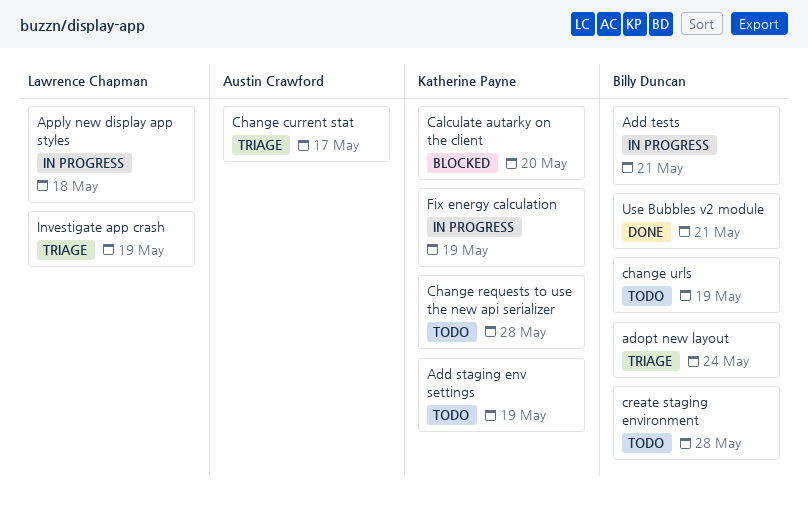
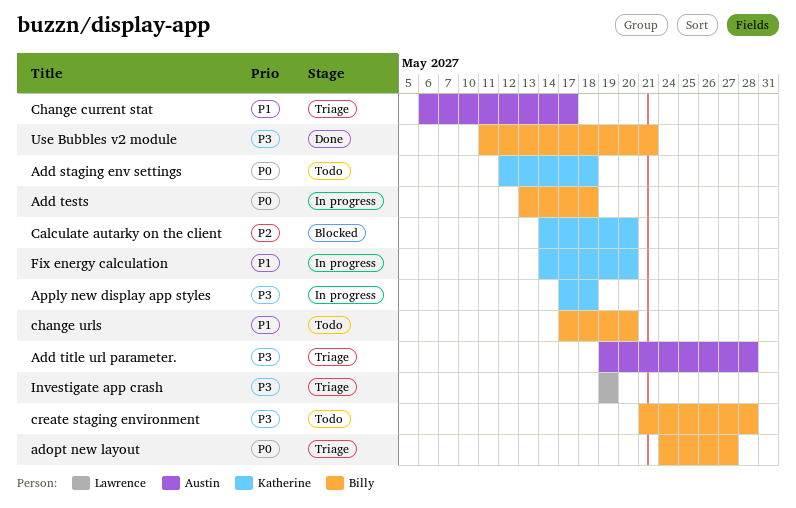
Add staging env settings, due: May 19 -> May 18
Add tests, due: May 21 -> May 18
Add title url parameter.: none -> present
adopt new layout, due: May 24 -> May 27
Apply new display app styles, owner: Lawrence Chapman -> Katherine Payne
Change requests to use the new api serializer: present -> none
change urls, due: May 19 -> May 20
Fix energy calculation, due: May 19 -> May 20

